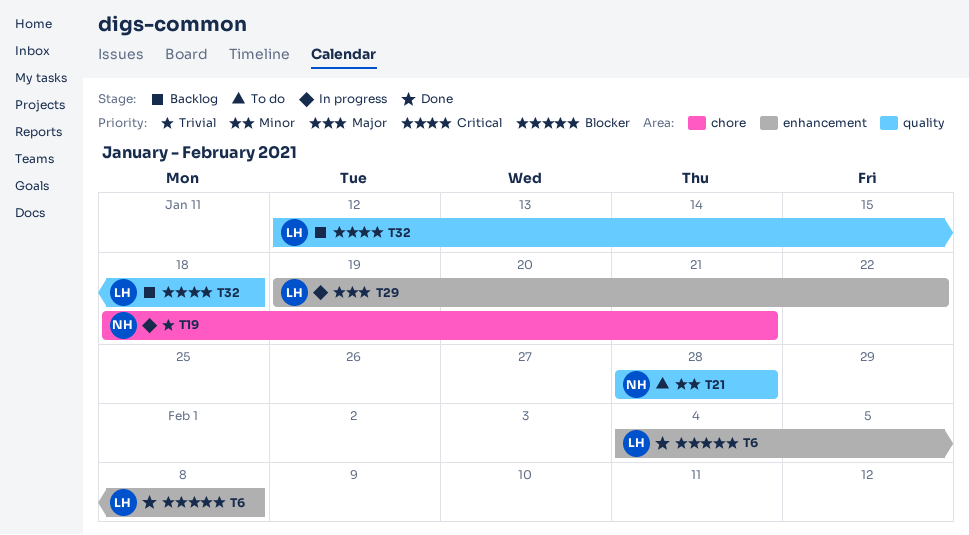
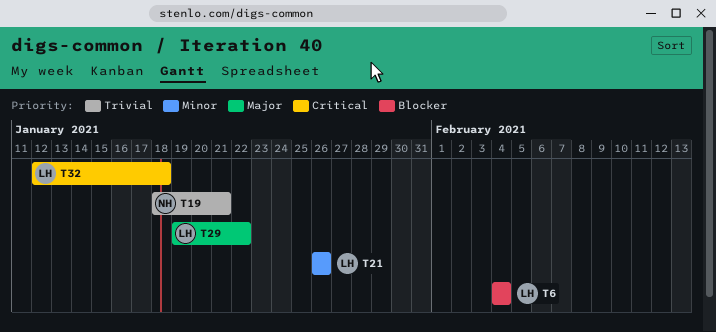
T6, due: Feb 8 -> Feb 4
T21, owner: NH -> LH
T21, start: Jan 28 -> Jan 26
T21, due: Jan 28 -> Jan 26

